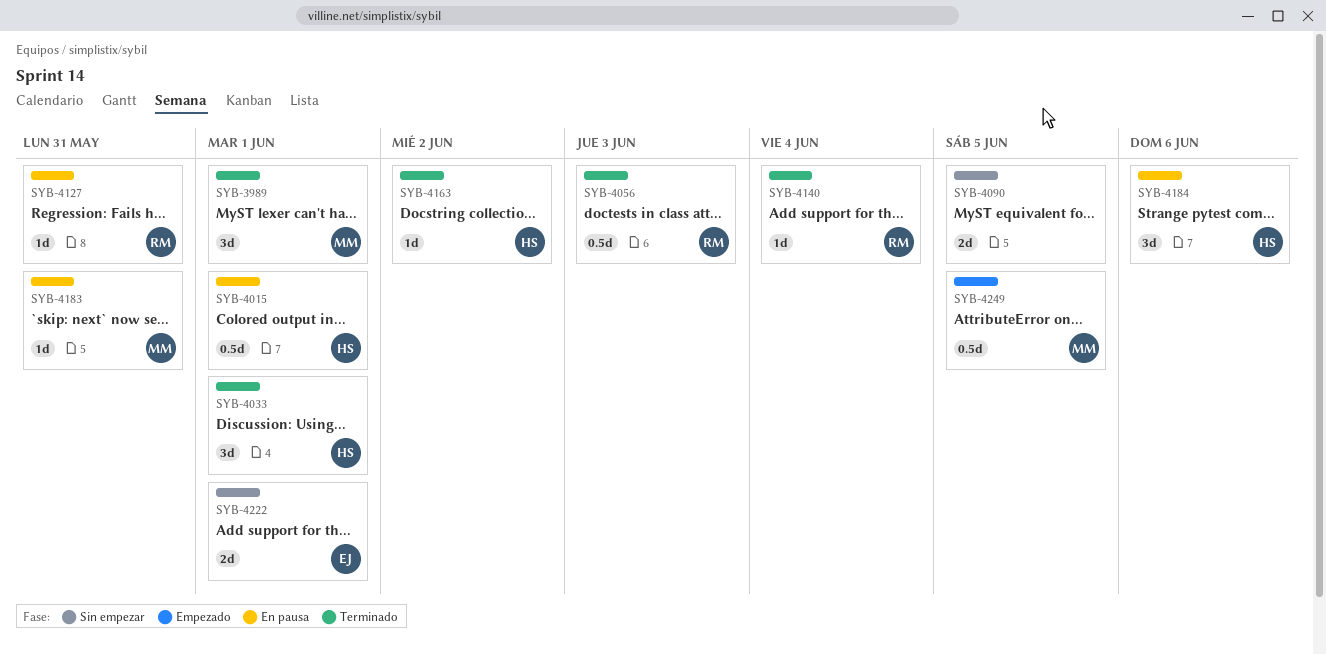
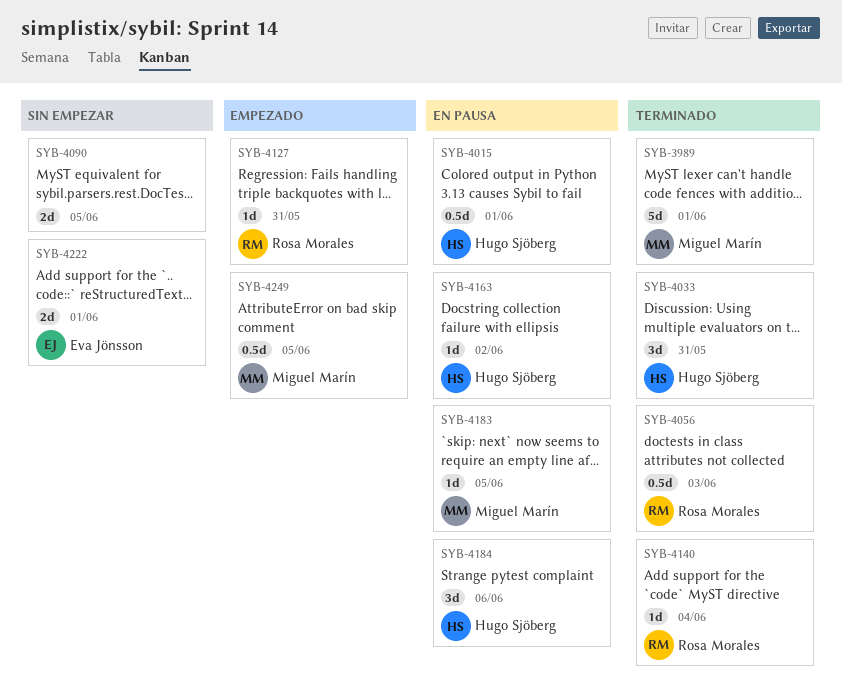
SYB-3989, estimate: 3d -> 5d
SYB-4033, due: Jun 1 -> May 31
SYB-4127, status: En pausa -> Empezado
SYB-4163, status: Terminado -> En pausa
SYB-4183, due: May 31 -> Jun 5

